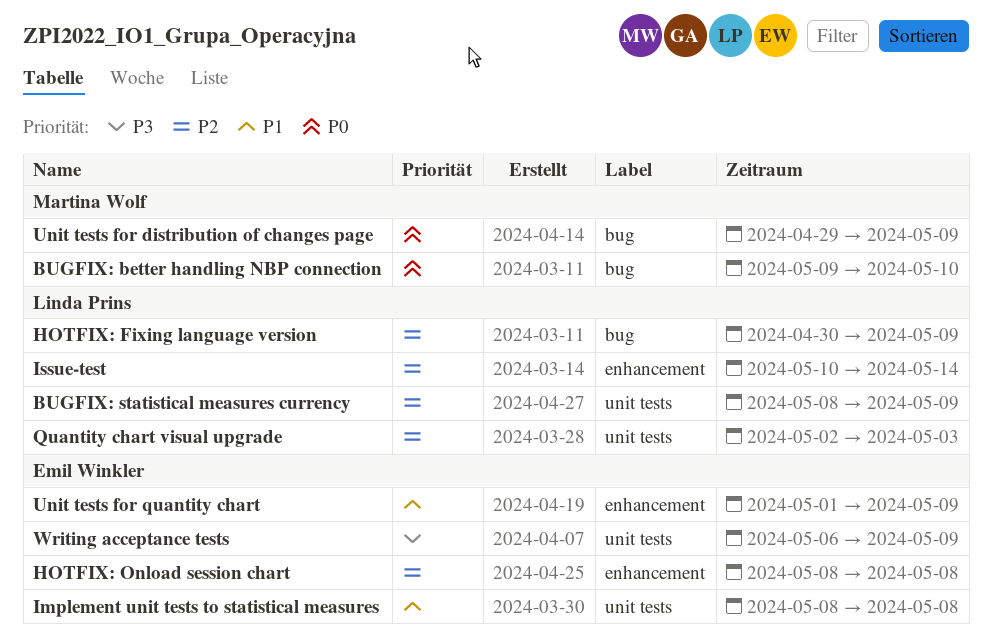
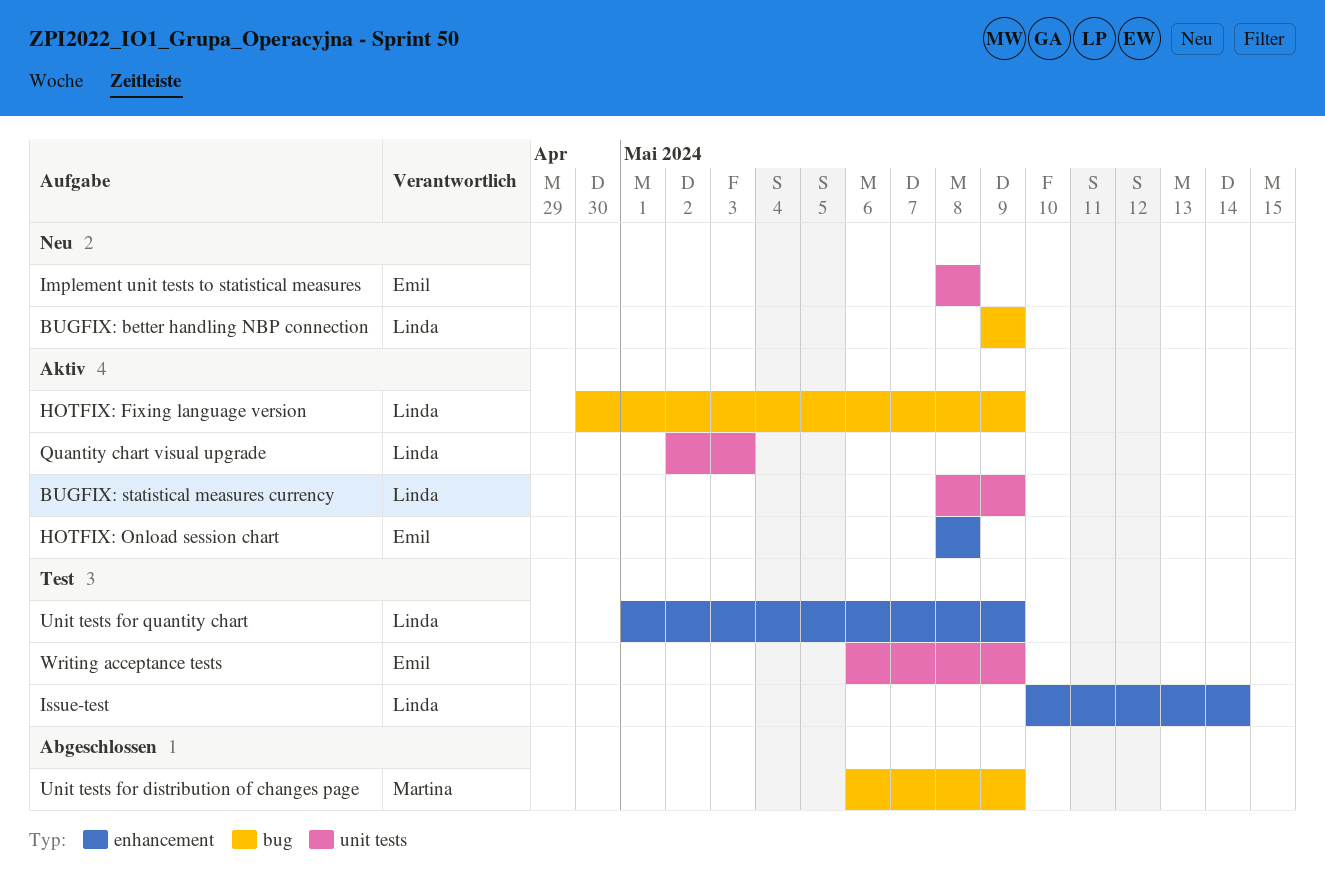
BUGFIX: better handling NBP connection, owner: Martina Wolf -> Linda Prins
BUGFIX: better handling NBP connection, due: May 10 -> May 9
Unit tests for distribution of changes page, start: Apr 29 -> May 6
Unit tests for quantity chart, owner: Emil Winkler -> Linda Prins

